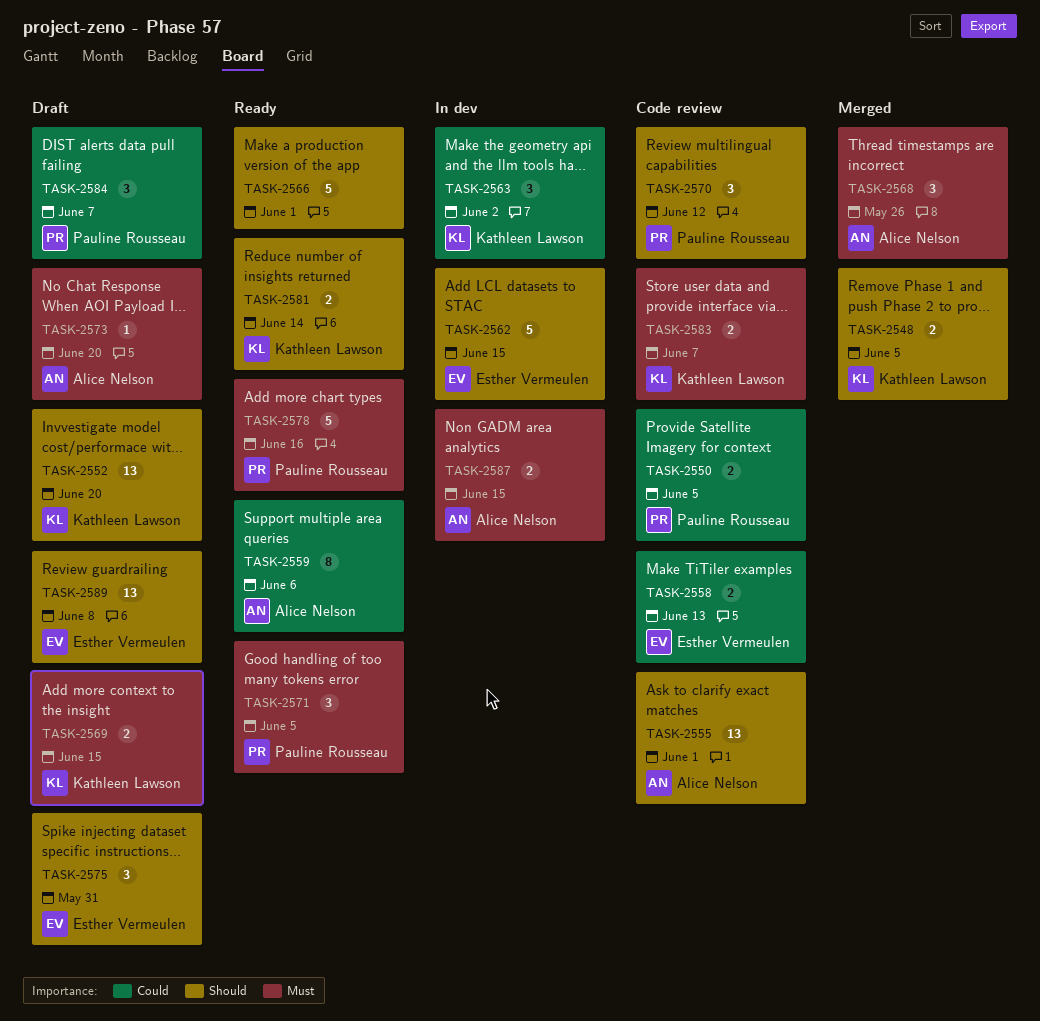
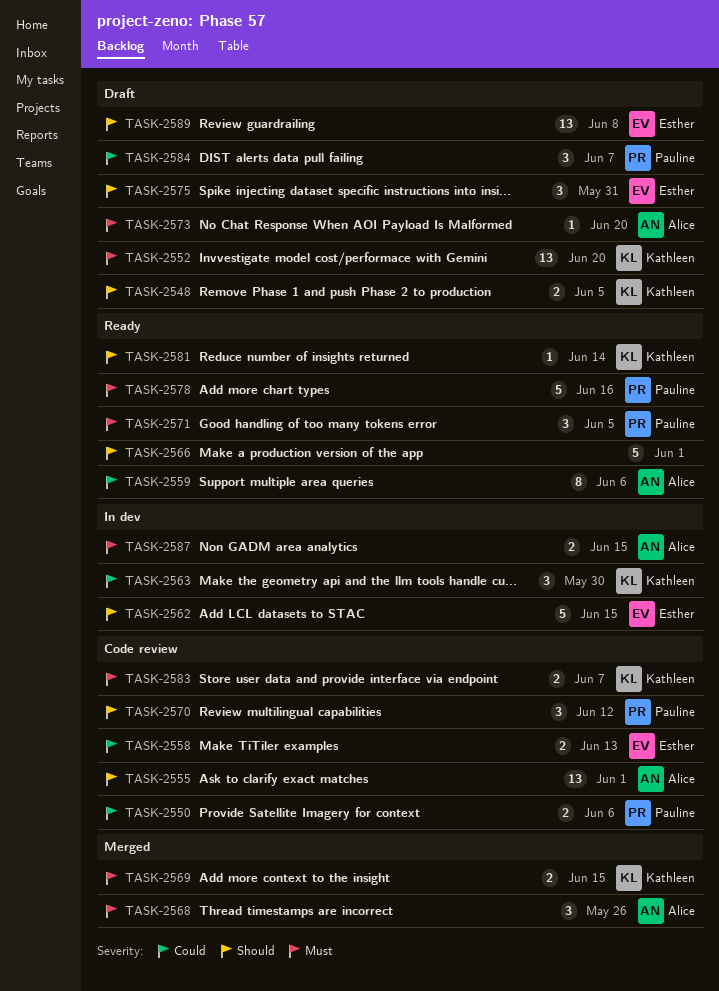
TASK-2548, status: Merged -> Draft
TASK-2550, due: Jun 5 -> Jun 6
TASK-2552, priority: Should -> Must
TASK-2563, due: Jun 2 -> May 30
TASK-2569, status: Draft -> Merged
TASK-2581, estimate: 2 -> 1

